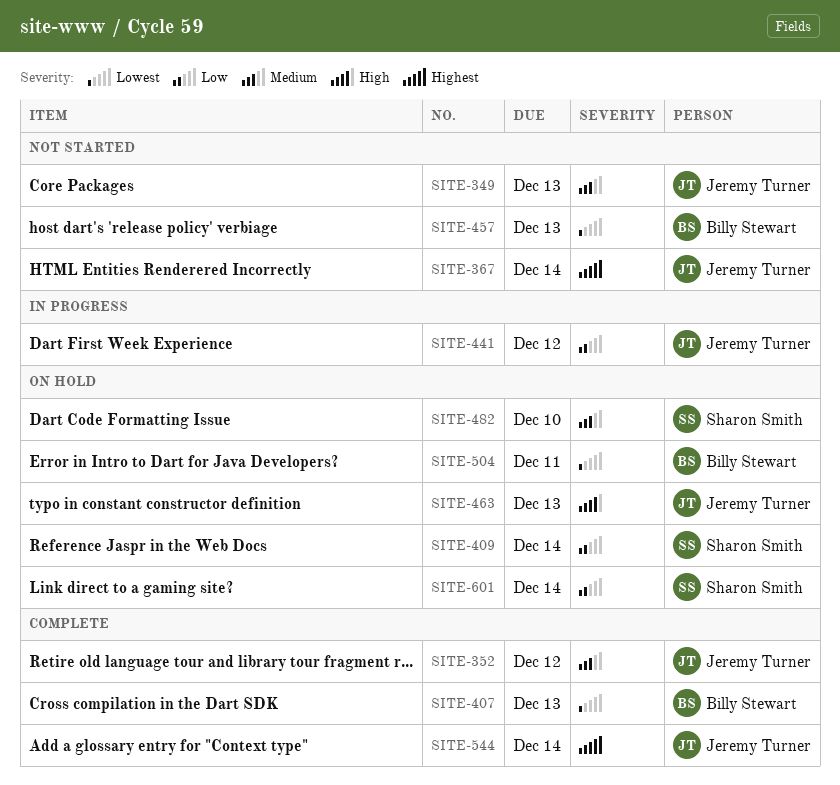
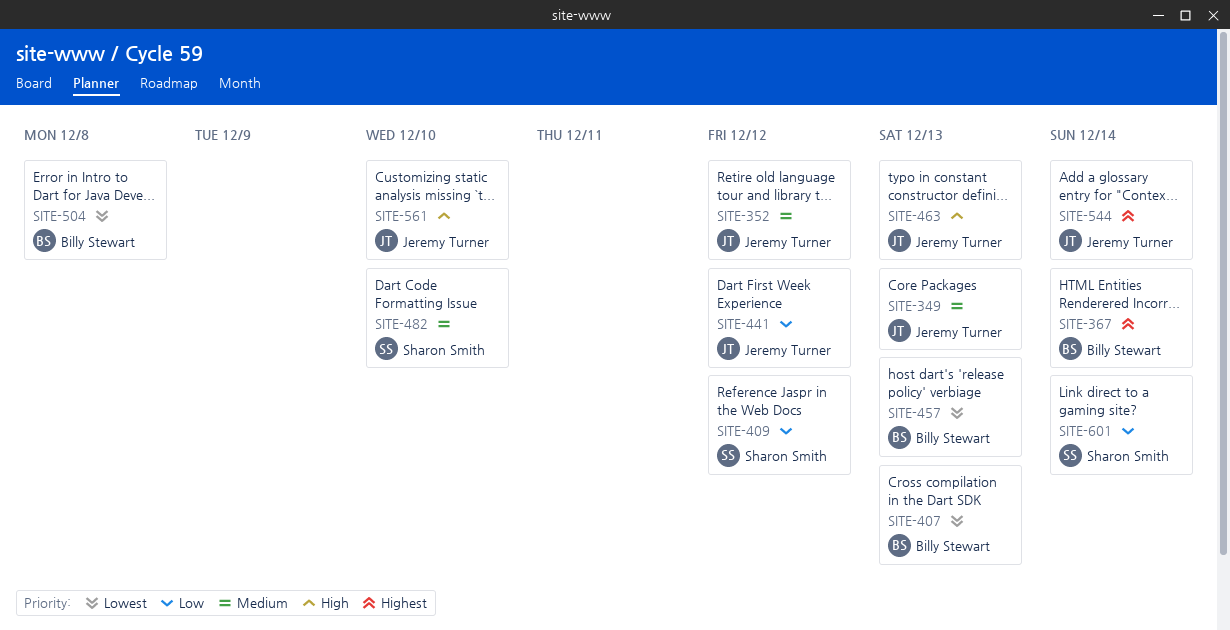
SITE-367, owner: Jeremy Turner -> Billy Stewart
SITE-409, due: Dec 14 -> Dec 12
SITE-504, due: Dec 11 -> Dec 8
SITE-561: none -> present

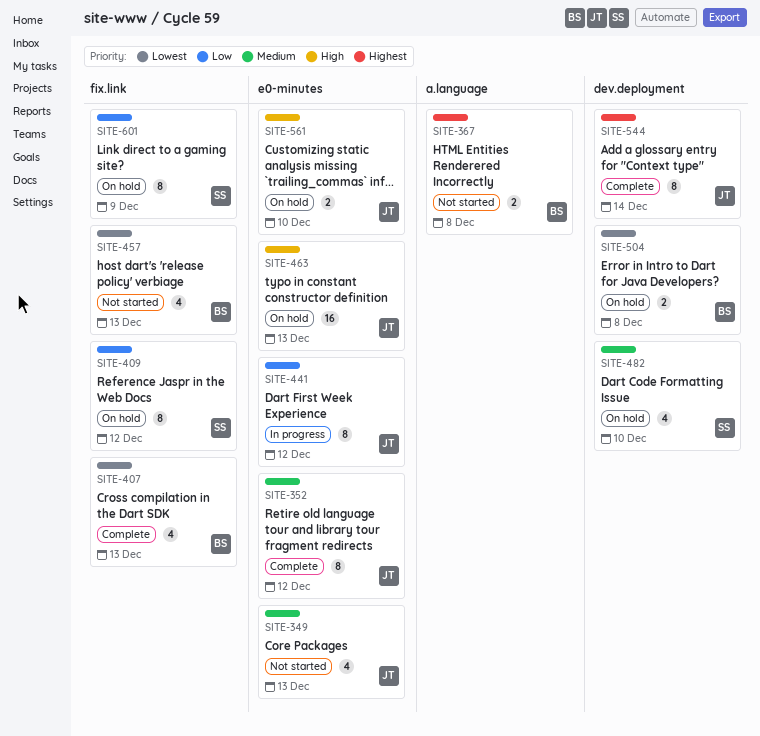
SITE-367, due: Dec 14 -> Dec 8
SITE-601, due: Dec 14 -> Dec 9

